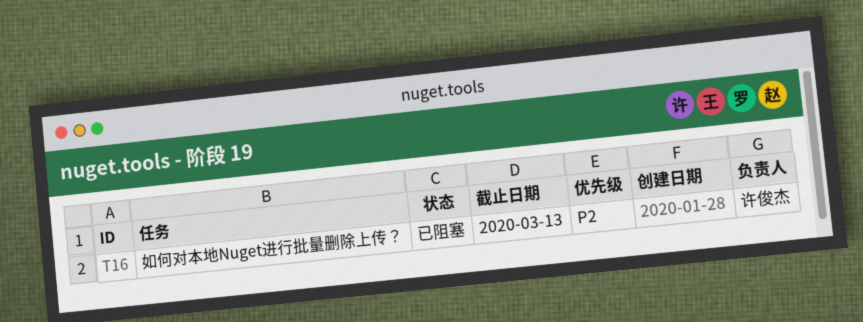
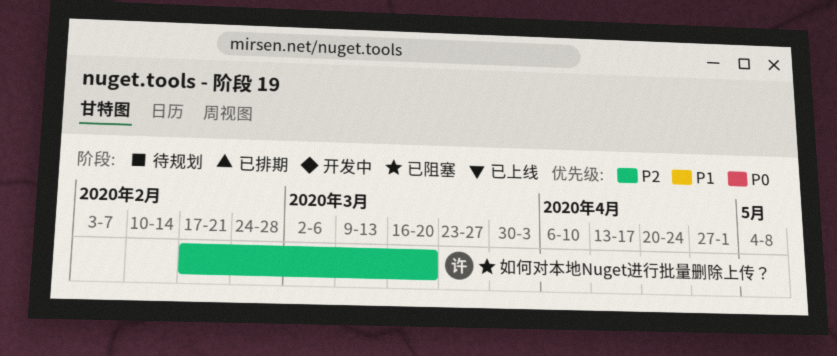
如何对本地Nuget进行批量删除上传？, due: Mar 13 -> Mar 20

